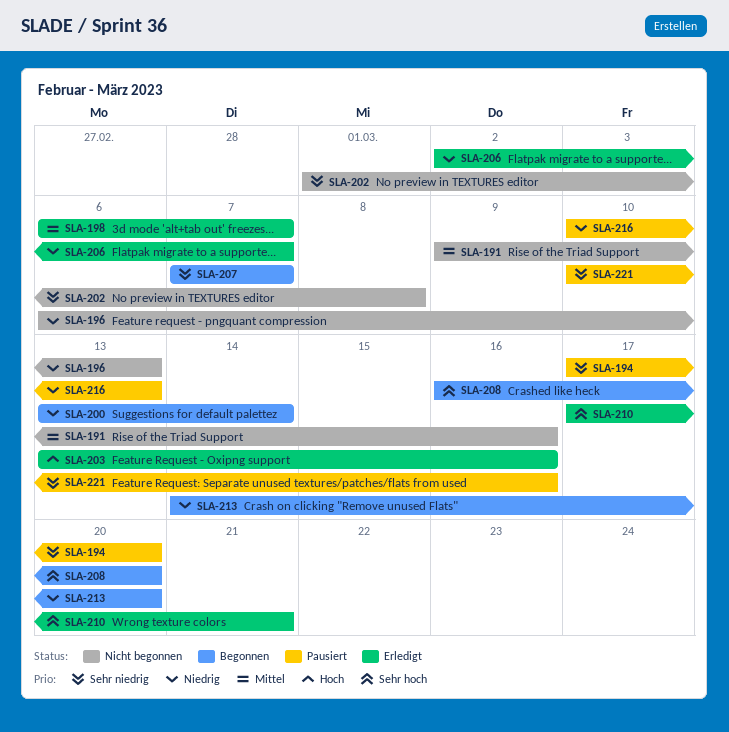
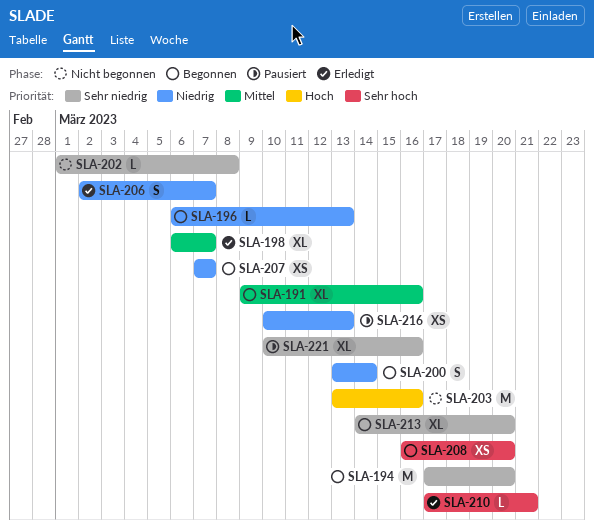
SLA-191, status: Nicht begonnen -> Begonnen
SLA-194, status: Pausiert -> Begonnen
SLA-196, status: Nicht begonnen -> Begonnen
SLA-203, status: Erledigt -> Nicht begonnen
SLA-207, priority: Sehr niedrig -> Niedrig
SLA-213, priority: Niedrig -> Sehr niedrig

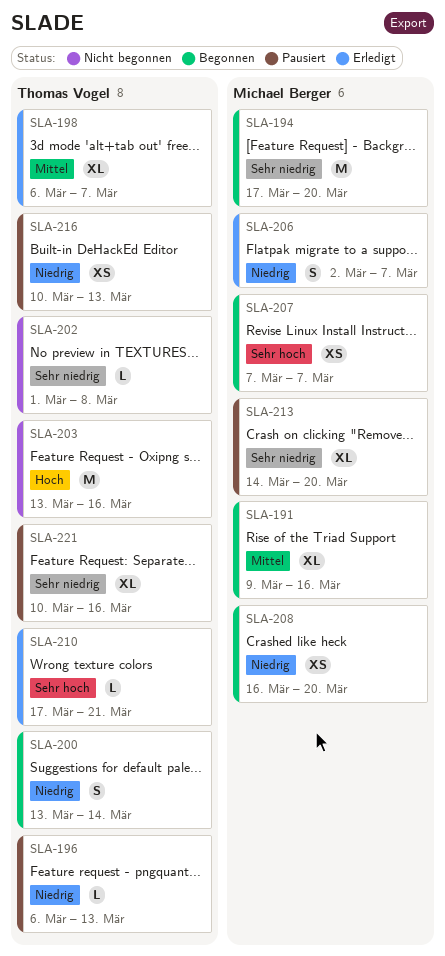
SLA-196, status: Begonnen -> Pausiert
SLA-207, priority: Niedrig -> Sehr hoch
SLA-208, priority: Sehr hoch -> Niedrig
SLA-213, status: Begonnen -> Pausiert

